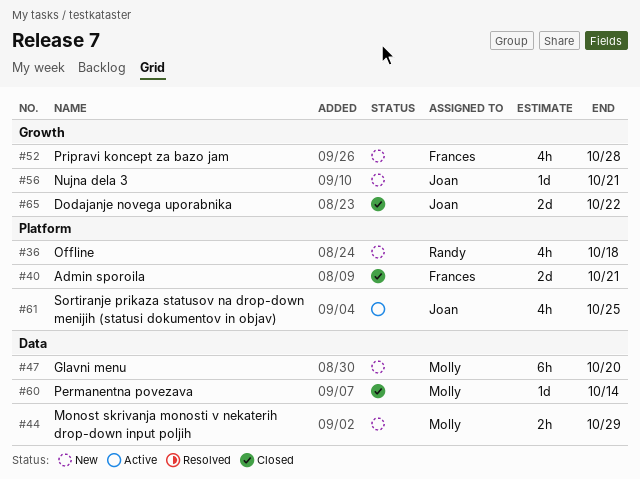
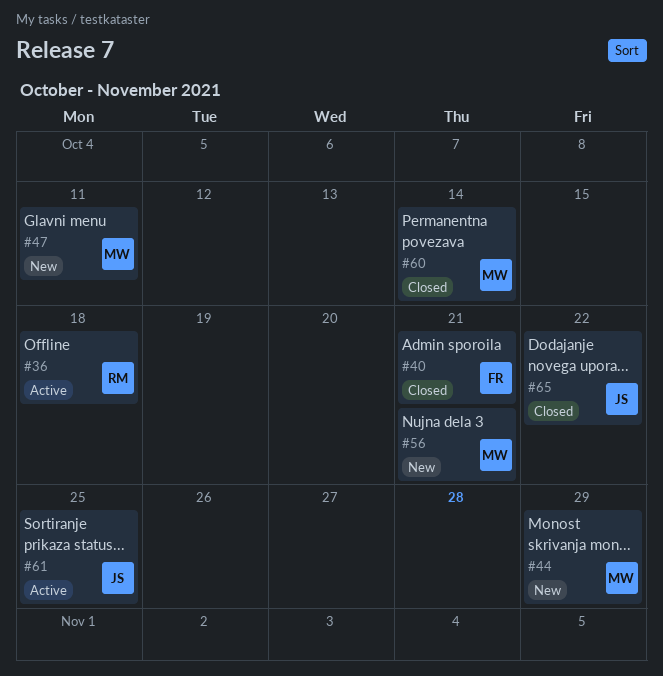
#36, status: New -> Active
#47, due: Oct 20 -> Oct 11
#52: present -> none
#56, owner: Joan -> Molly

